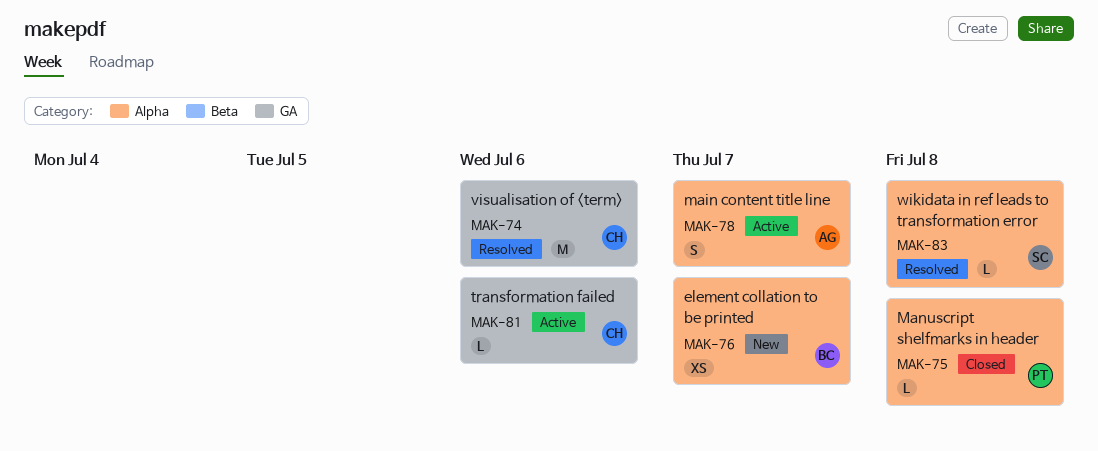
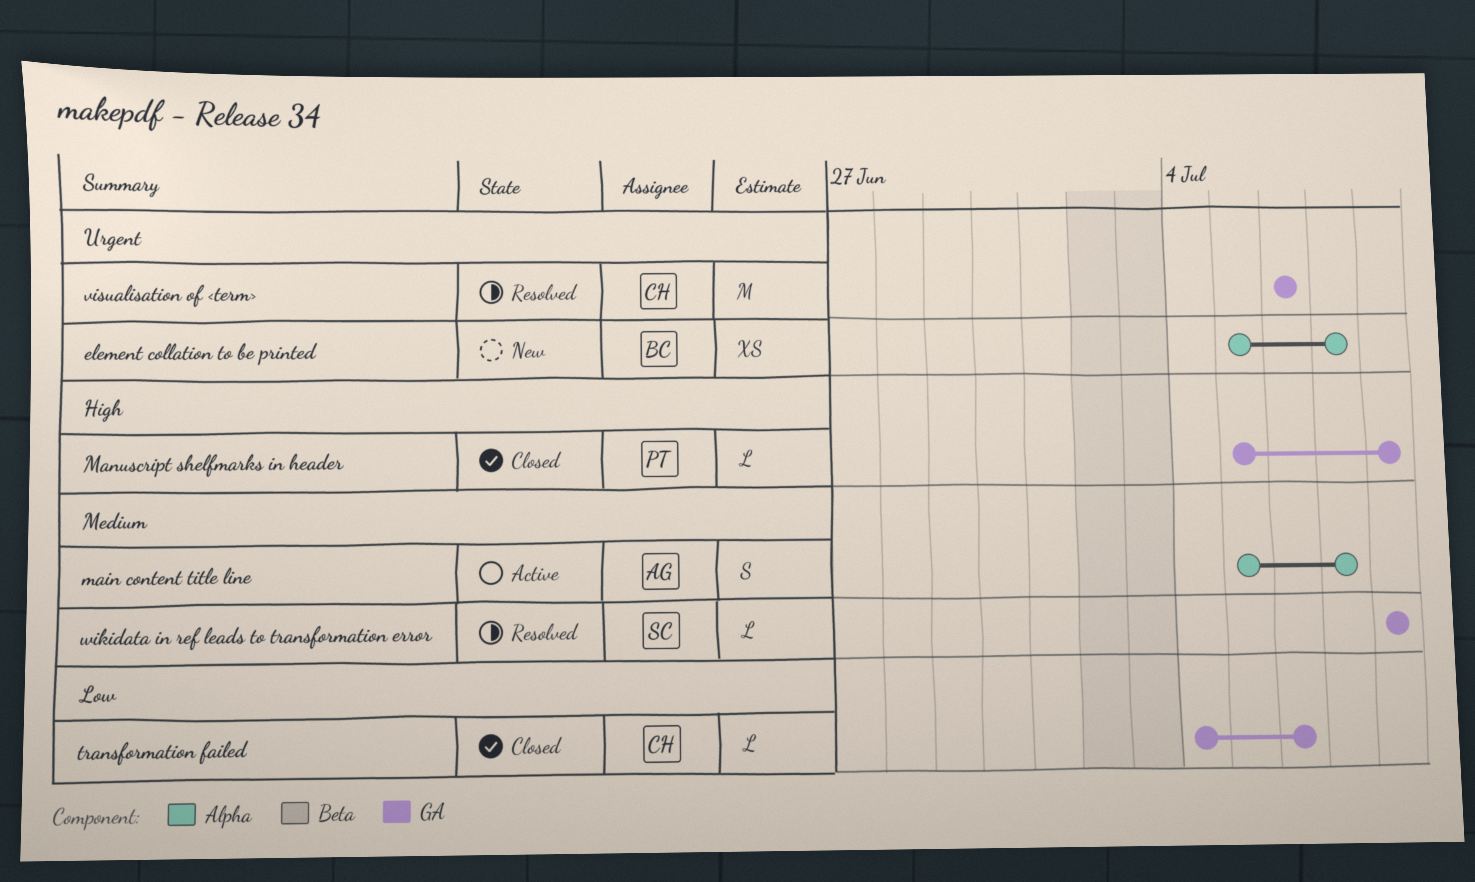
Manuscript shelfmarks in header, label: Alpha -> GA
transformation failed, status: Active -> Closed
wikidata in ref leads to transformation error, label: Alpha -> GA

